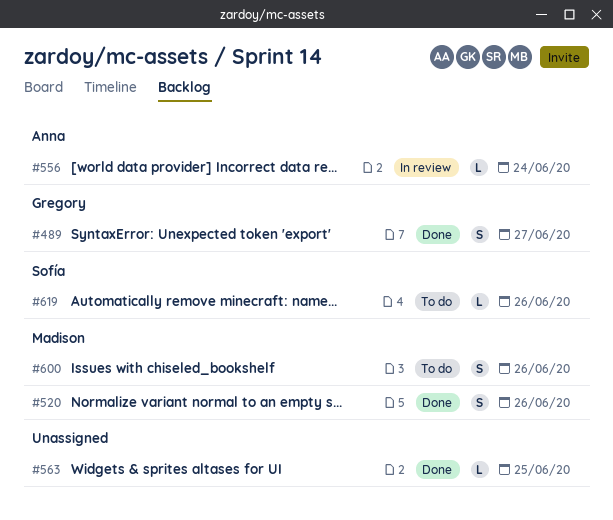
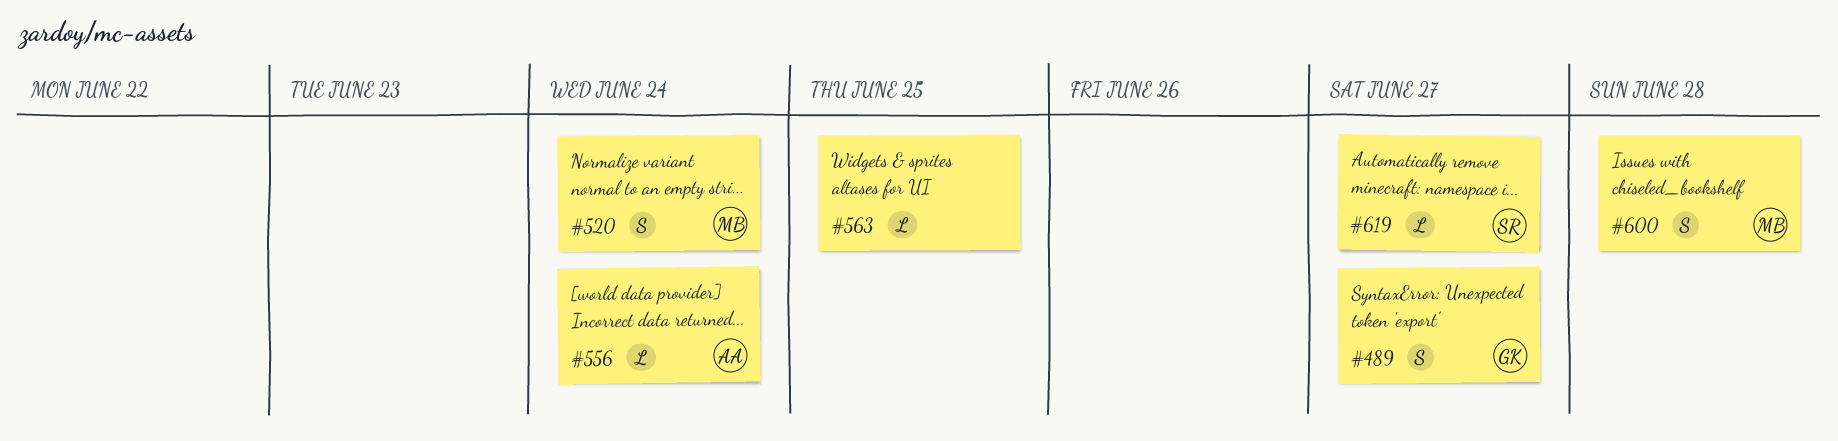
#520, due: Jun 26 -> Jun 24
#600, due: Jun 26 -> Jun 28
#619, due: Jun 26 -> Jun 27

